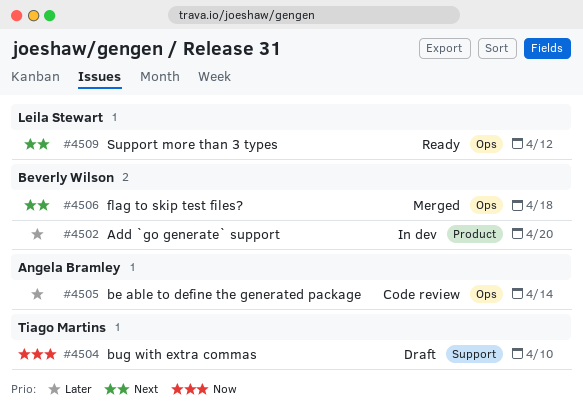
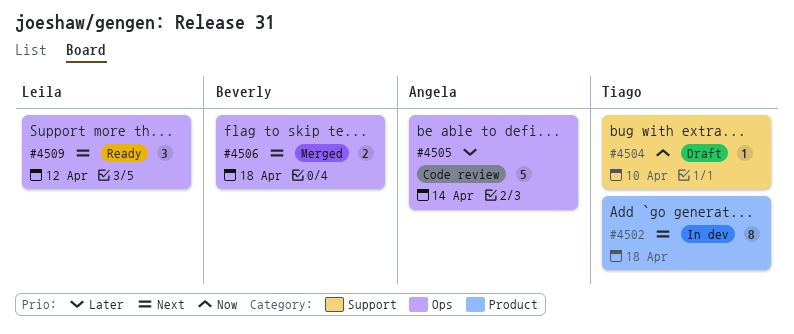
#4502, owner: Beverly Wilson -> Tiago Martins
#4502, priority: Later -> Next
#4502, due: Apr 20 -> Apr 18

